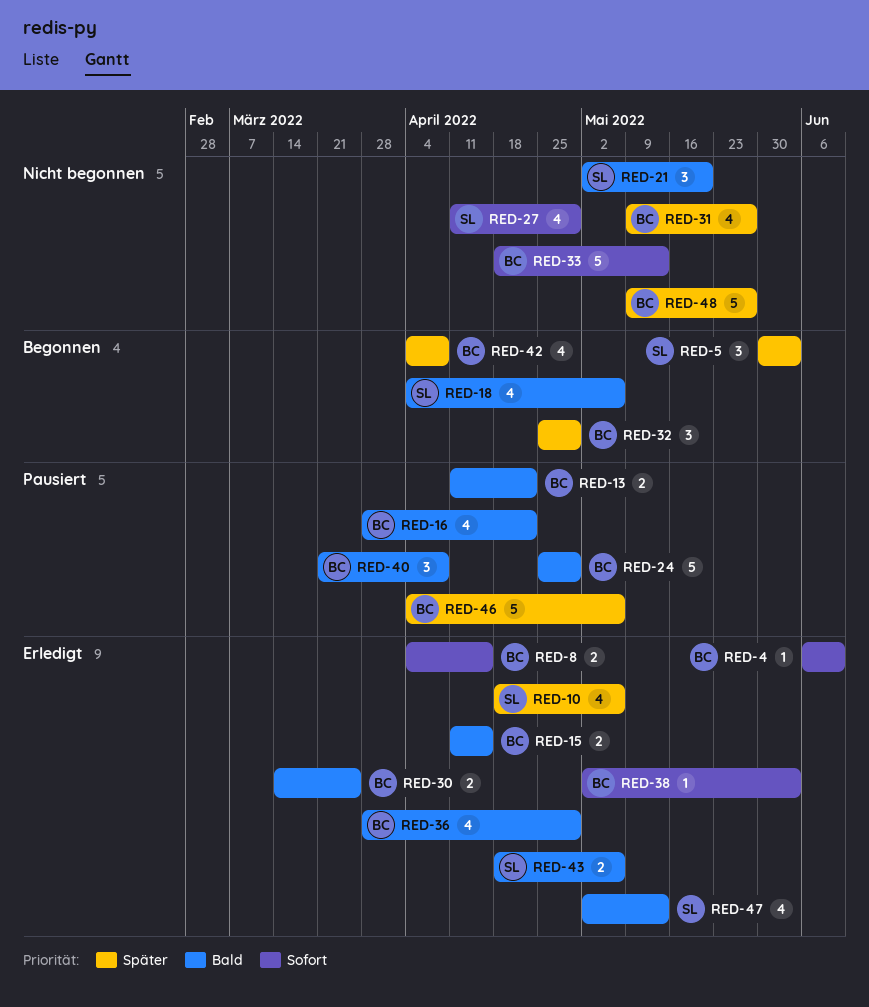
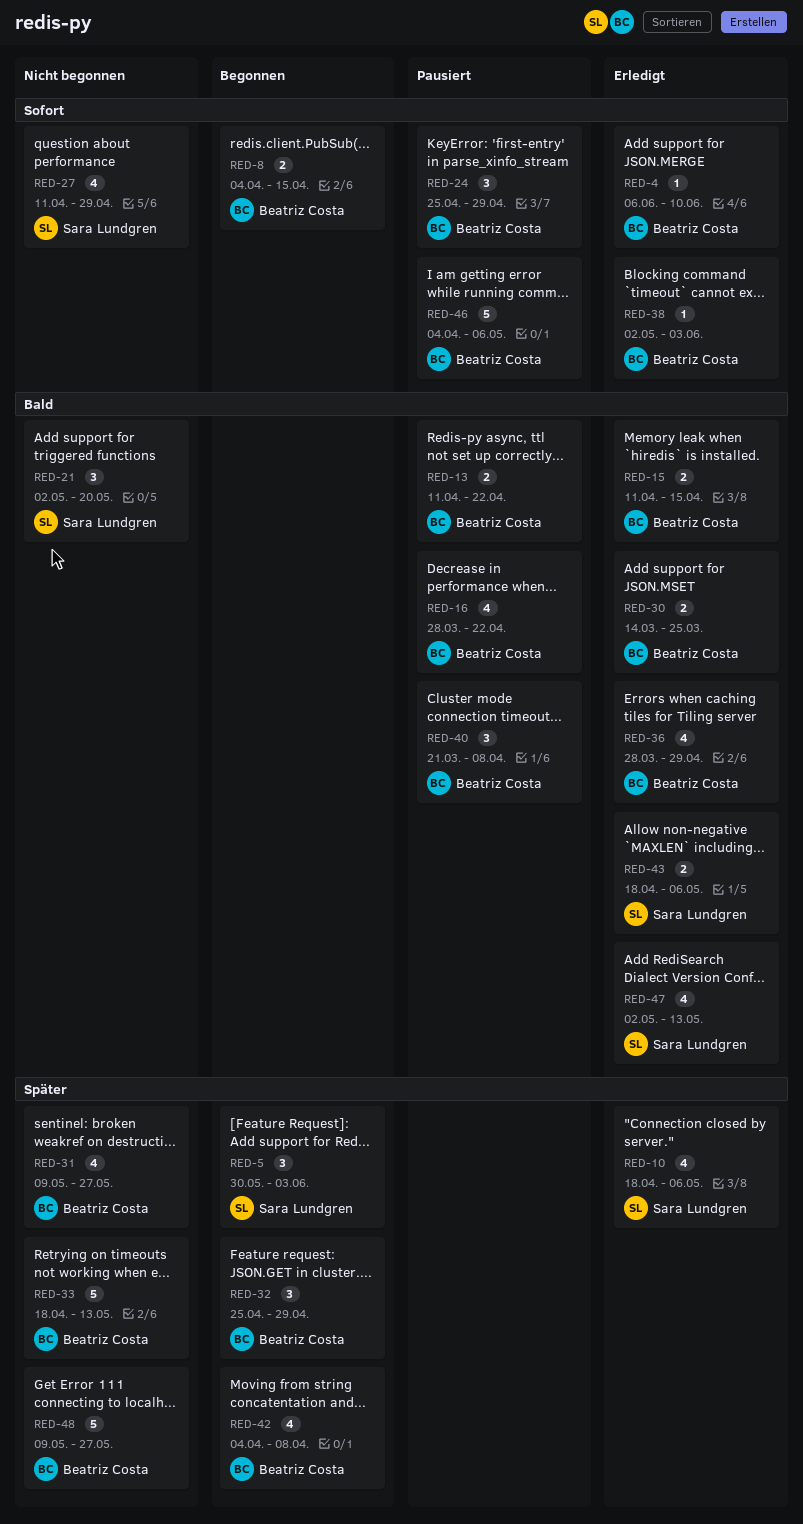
RED-8, status: Erledigt -> Begonnen
RED-18: present -> none
RED-24, priority: Bald -> Sofort
RED-24, estimate: 5 -> 3
RED-33, priority: Sofort -> Später
RED-46, priority: Später -> Sofort

